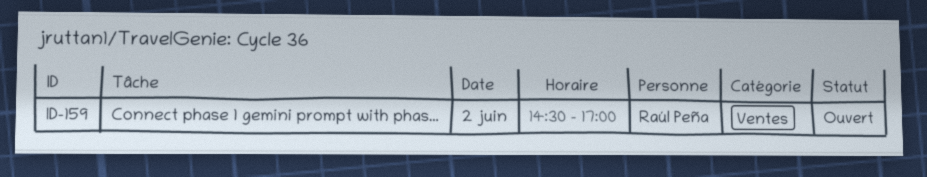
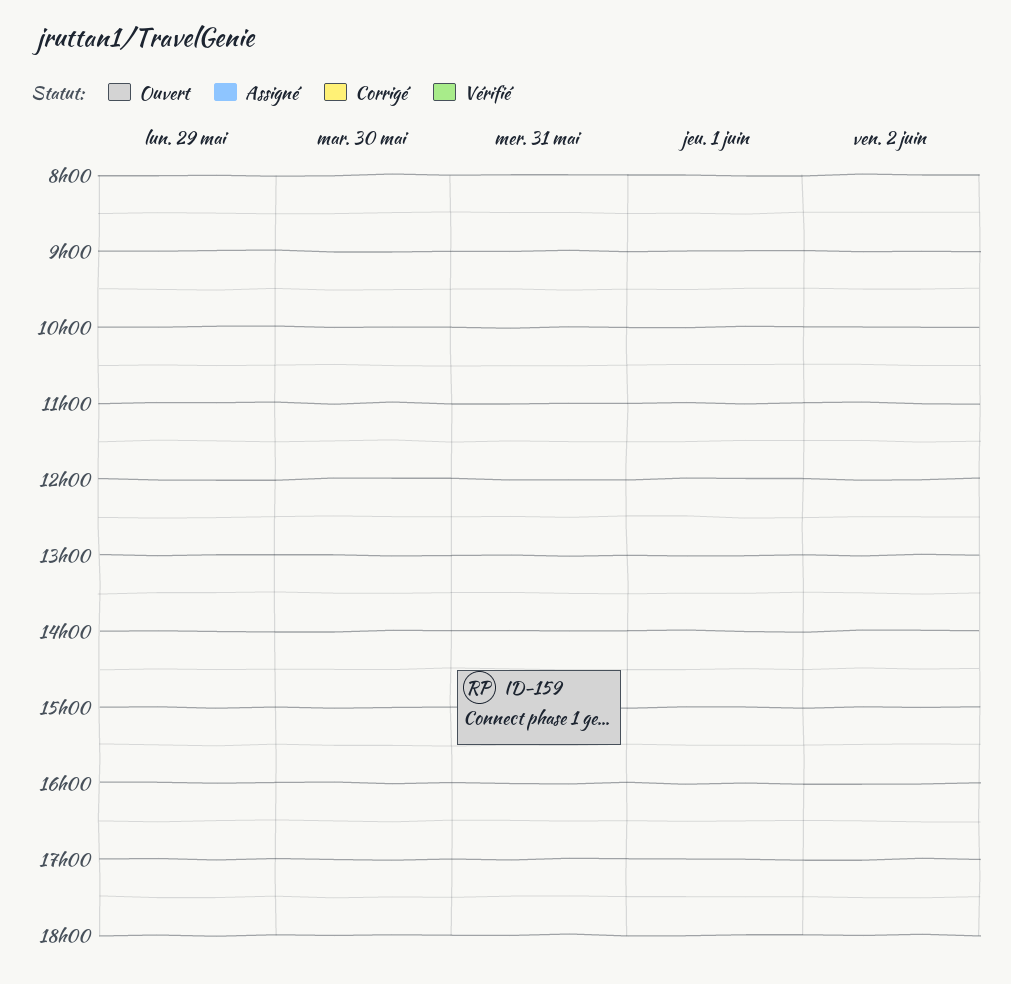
ID-159, day: Jun 2 -> May 31
ID-159, ends: 17:00 -> 15:30

